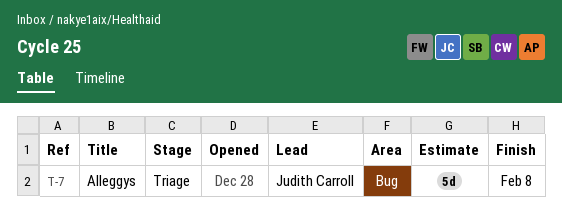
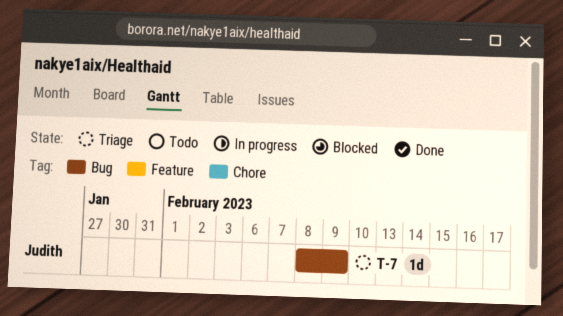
T-7, estimate: 5d -> 1d
T-7, due: Feb 8 -> Feb 9

